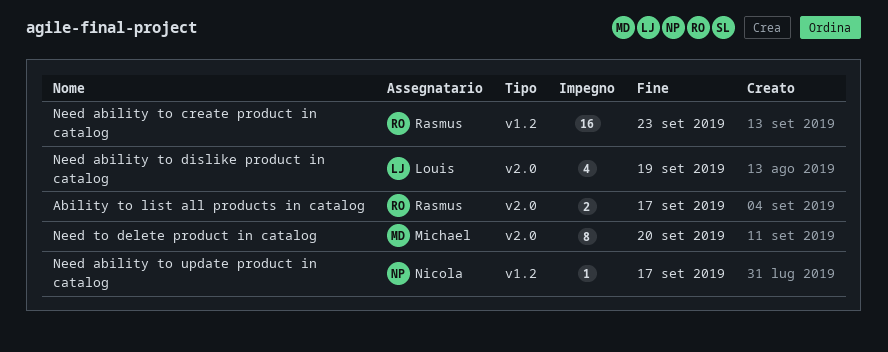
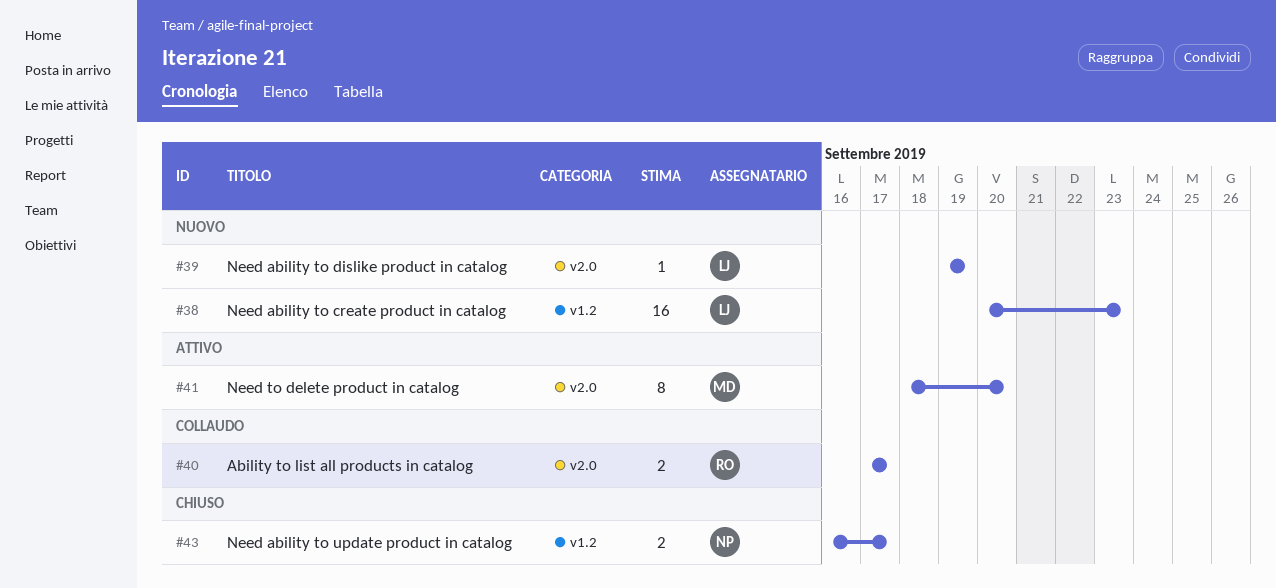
Need ability to create product in catalog, owner: Rasmus -> Louis
Need ability to dislike product in catalog, estimate: 4 -> 1
Need ability to update product in catalog, estimate: 1 -> 2

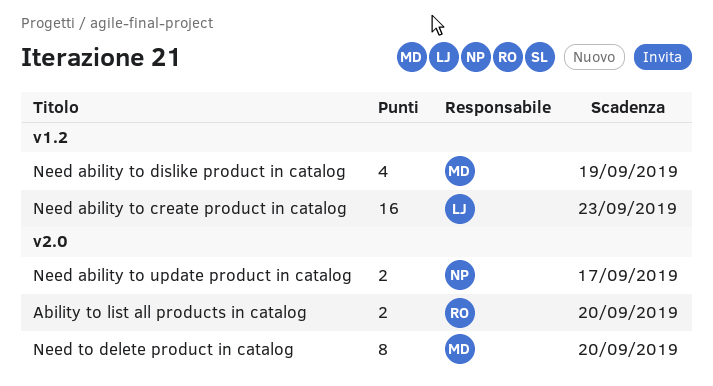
Ability to list all products in catalog, due: Sep 17 -> Sep 20
Need ability to dislike product in catalog, owner: LJ -> MD
Need ability to dislike product in catalog, label: v2.0 -> v1.2
Need ability to dislike product in catalog, estimate: 1 -> 4
Need ability to update product in catalog, label: v1.2 -> v2.0

